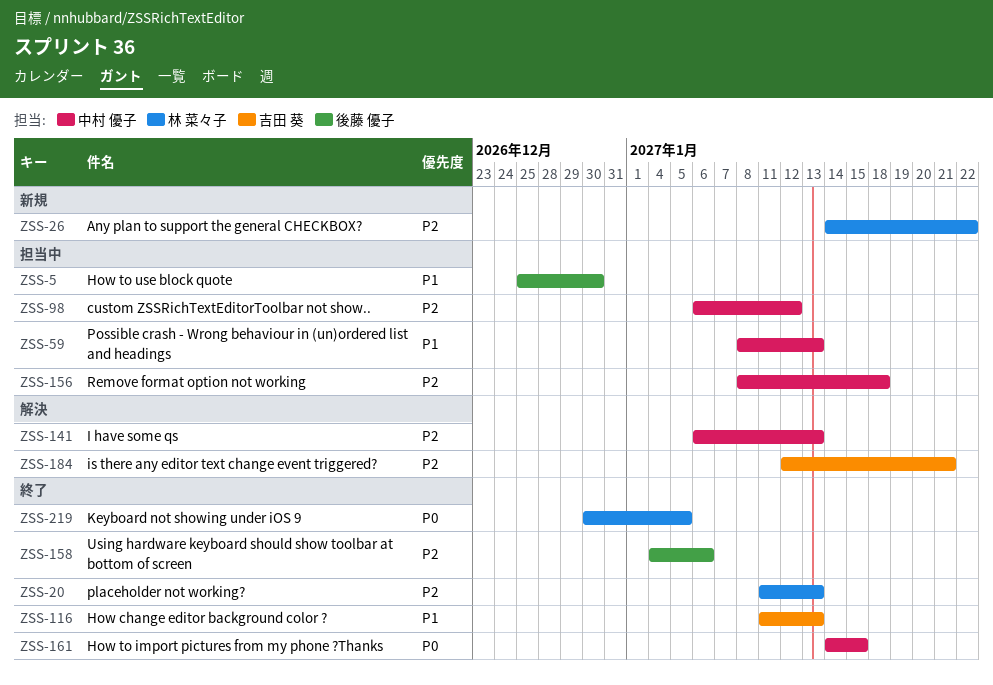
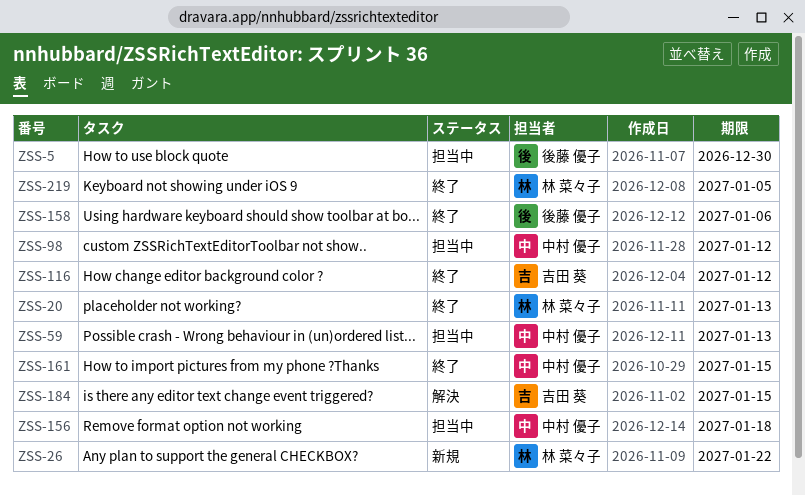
ZSS-116, due: Jan 13 -> Jan 12
ZSS-141: present -> none
ZSS-184, due: Jan 21 -> Jan 15

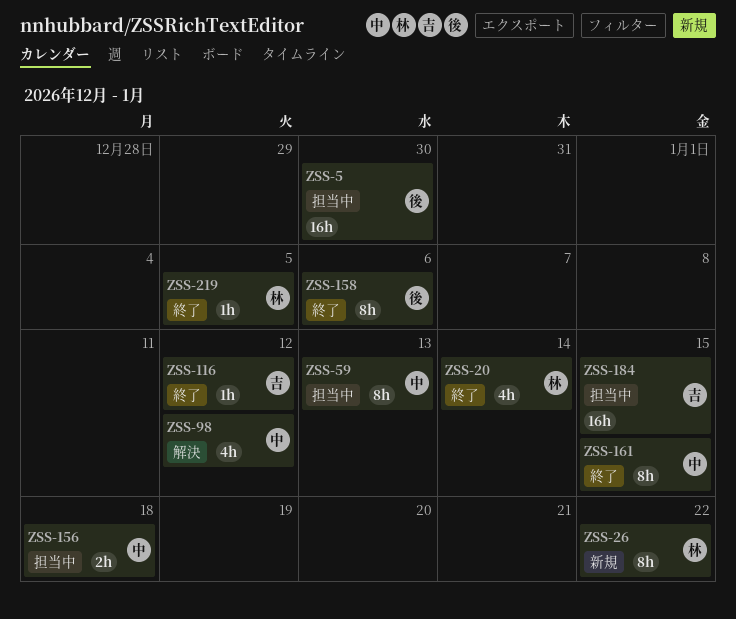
ZSS-20, due: Jan 13 -> Jan 14
ZSS-98, status: 担当中 -> 解決
ZSS-184, status: 解決 -> 担当中

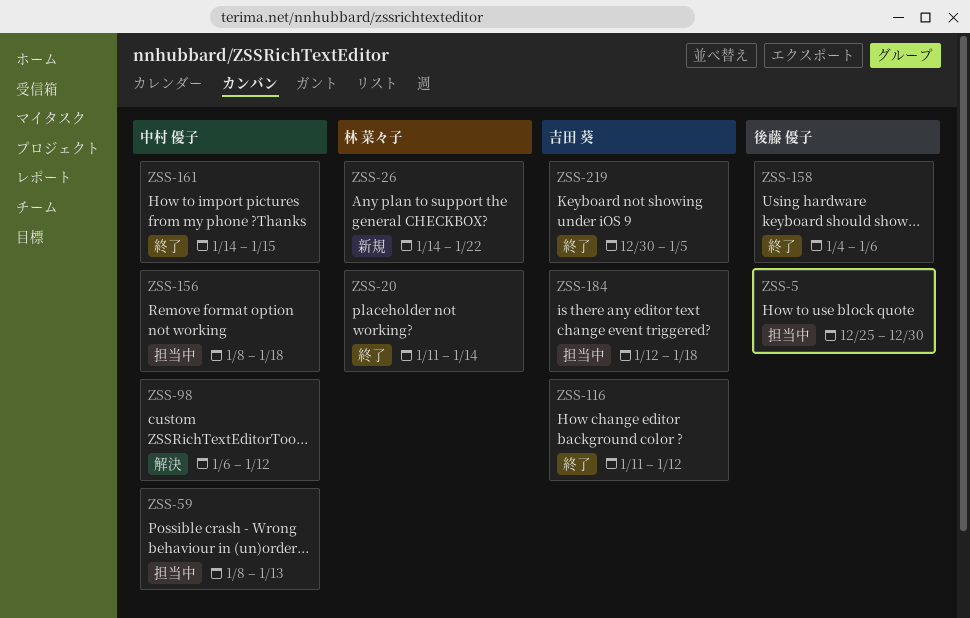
ZSS-184, due: Jan 15 -> Jan 18
ZSS-219, owner: 林 菜々子 -> 吉田 葵

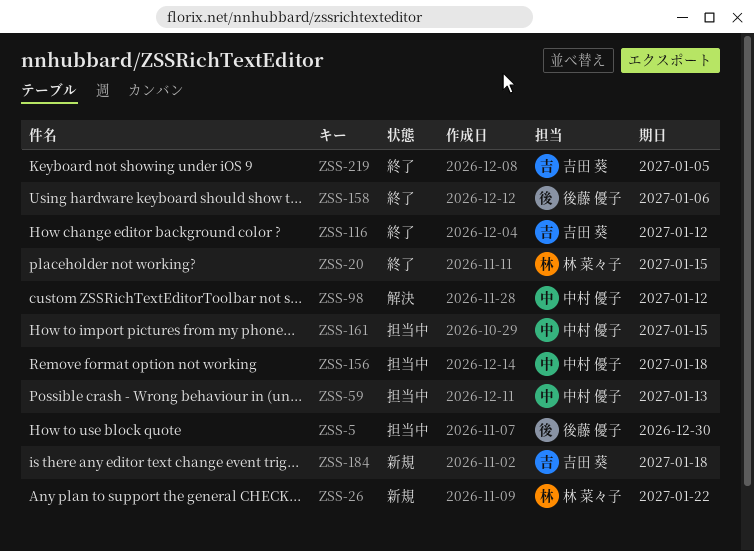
ZSS-20, due: Jan 14 -> Jan 15
ZSS-161, status: 終了 -> 担当中
ZSS-184, status: 担当中 -> 新規

